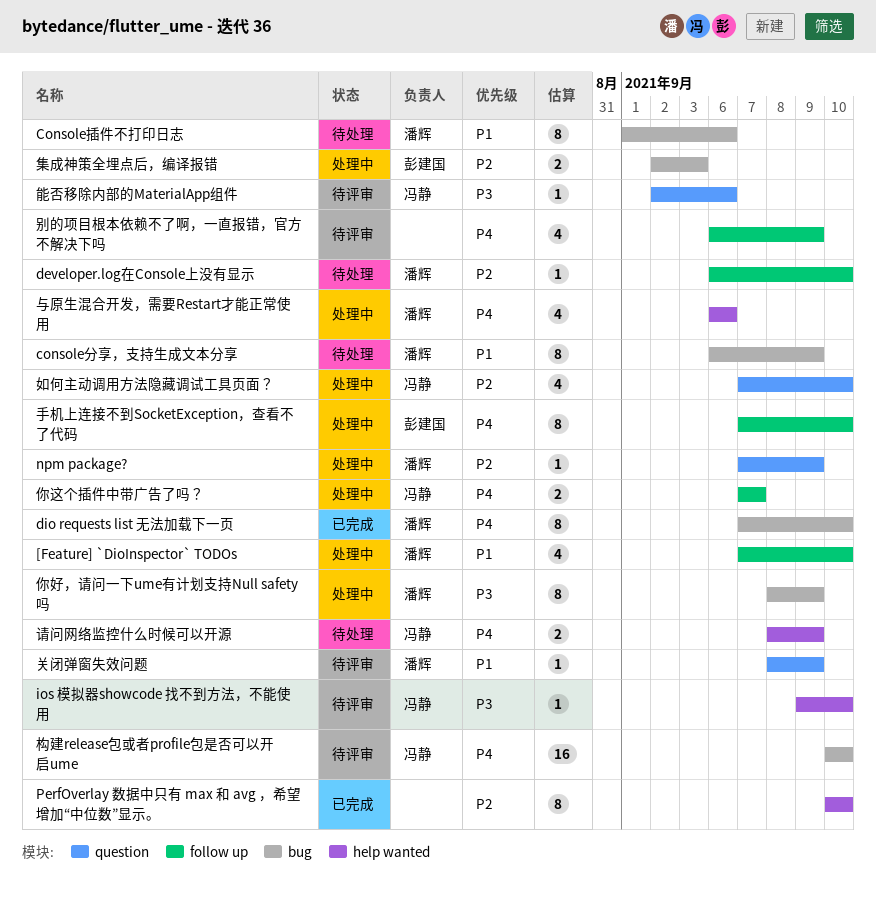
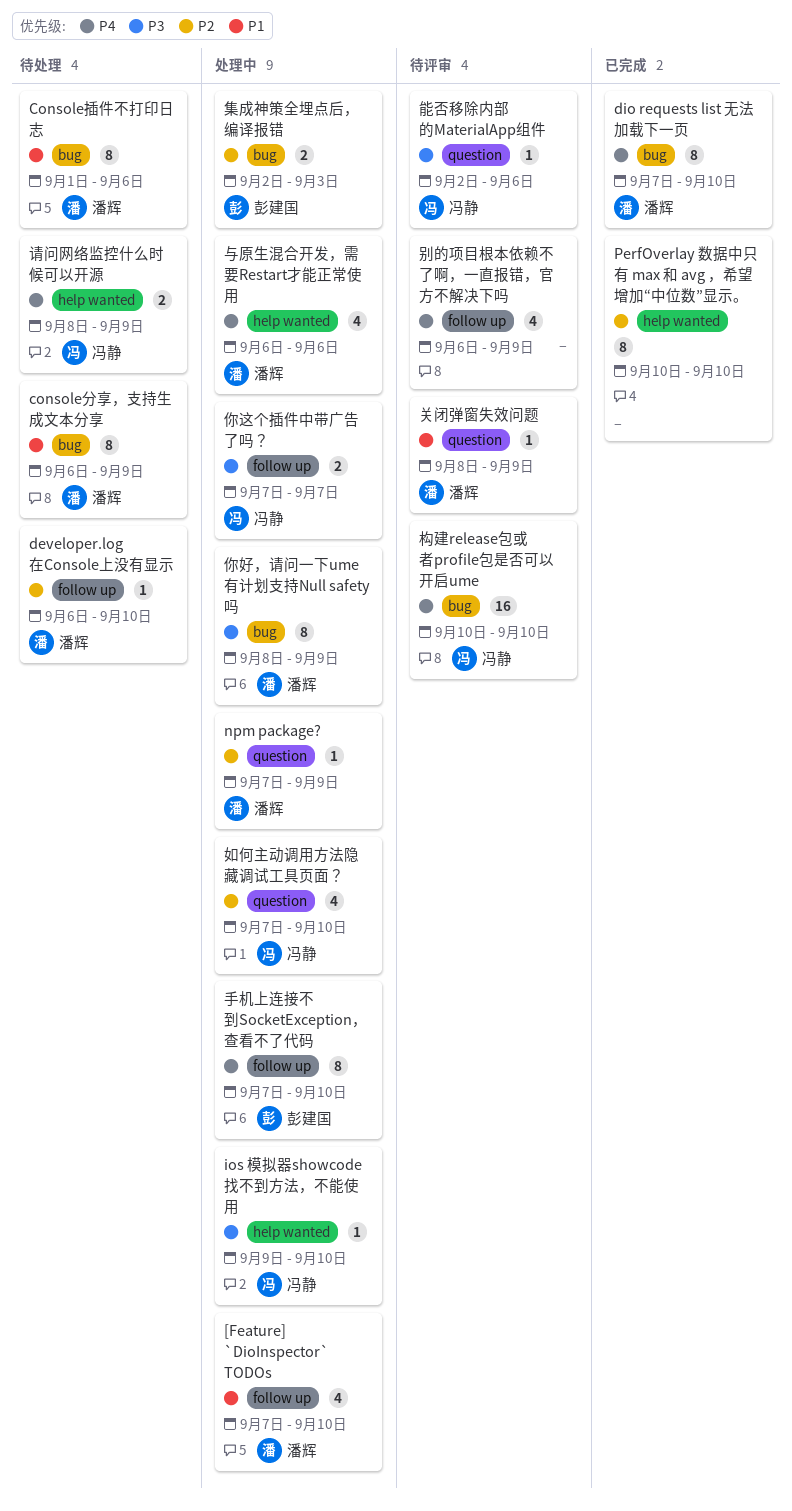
ios 模拟器showcode 找不到方法，不能使用, status: 待评审 -> 处理中
你这个插件中带广告了吗？, priority: P4 -> P3

